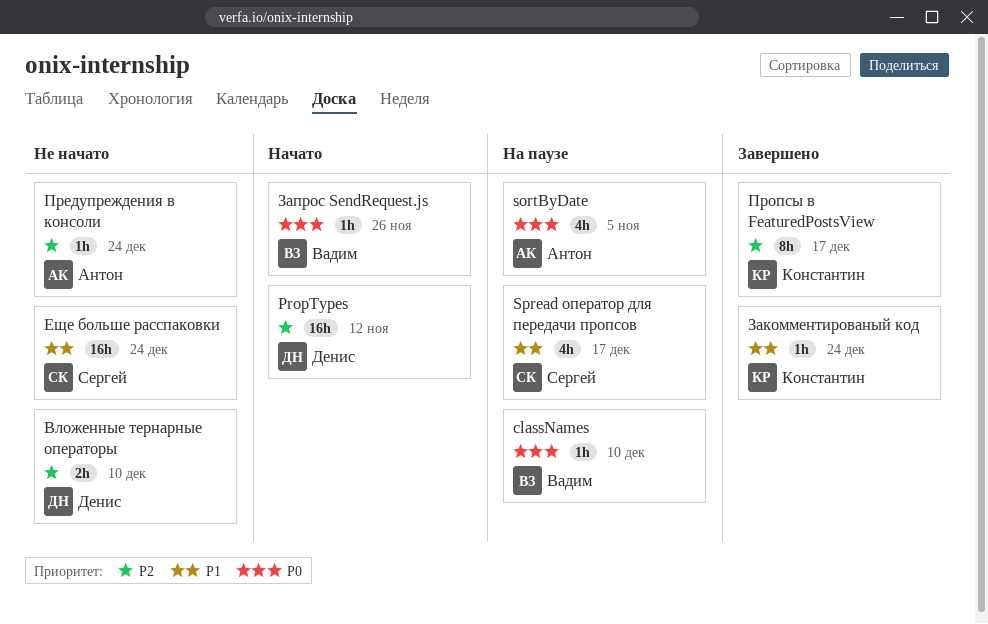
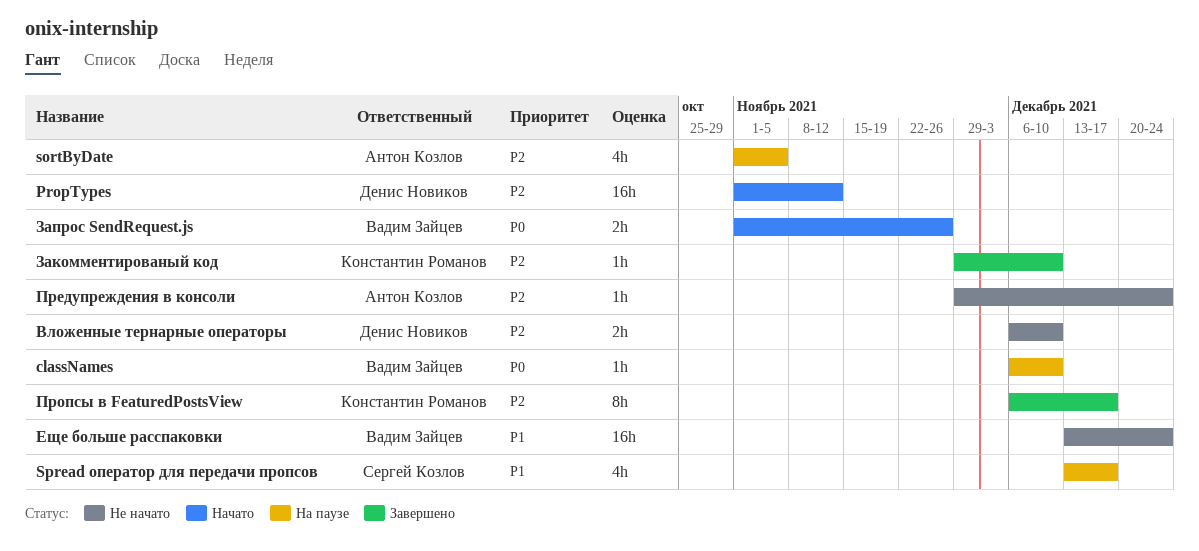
sortByDate, priority: P0 -> P2
Еще больше расспаковки, owner: Сергей Козлов -> Вадим Зайцев
Закомментированый код, priority: P1 -> P2
Закомментированый код, due: Dec 24 -> Dec 10
Запрос SendRequest.js, estimate: 1h -> 2h

